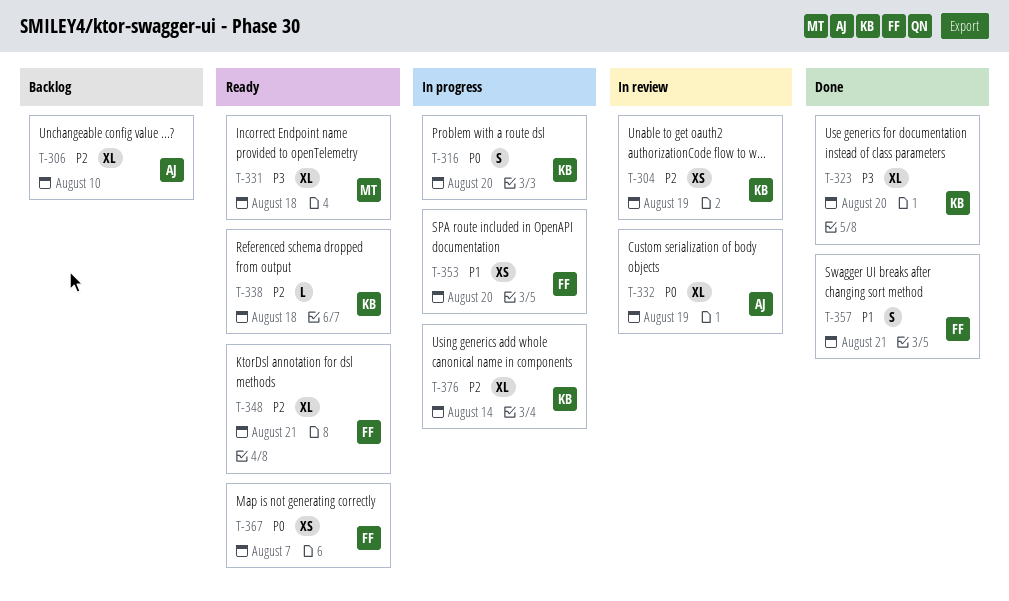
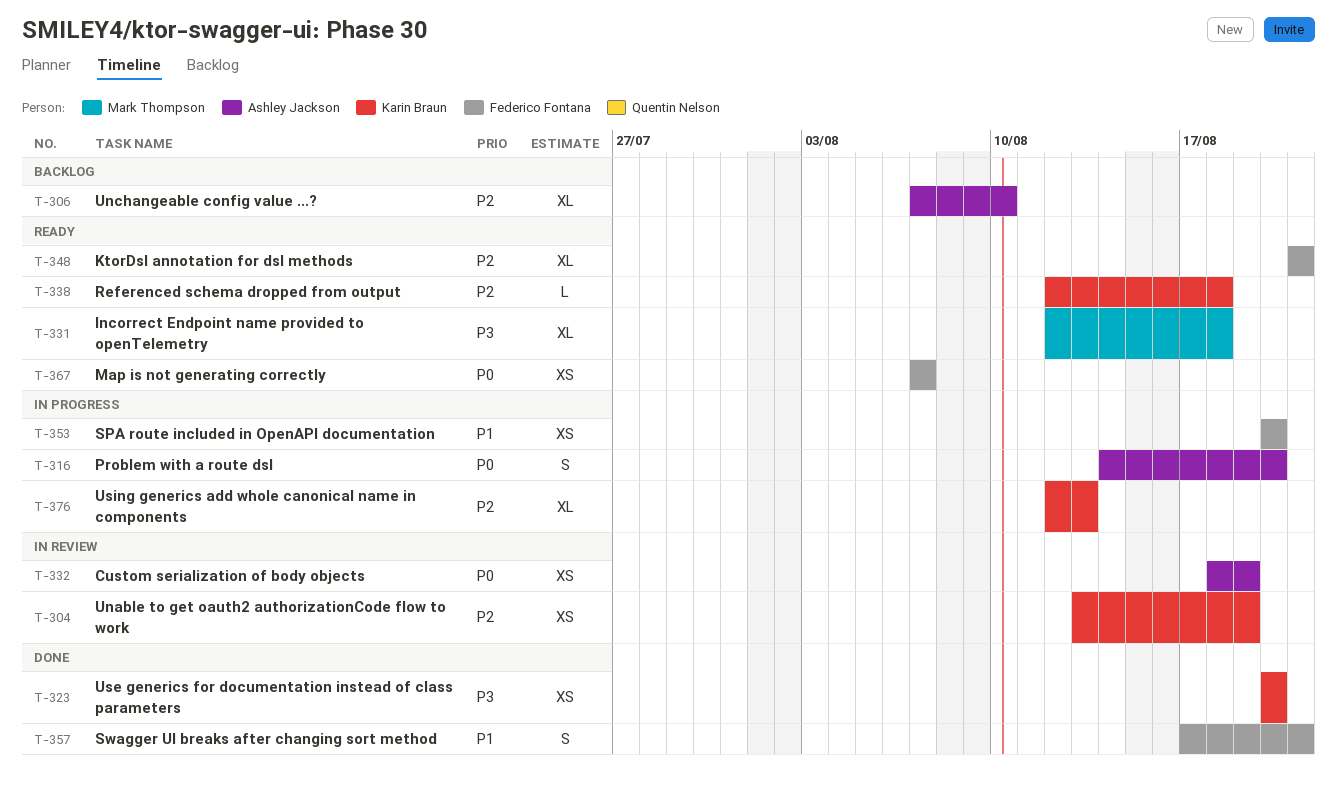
T-316, owner: Karin Braun -> Ashley Jackson
T-323, estimate: XL -> XS
T-332, estimate: XL -> XS
T-376, due: Aug 14 -> Aug 13

